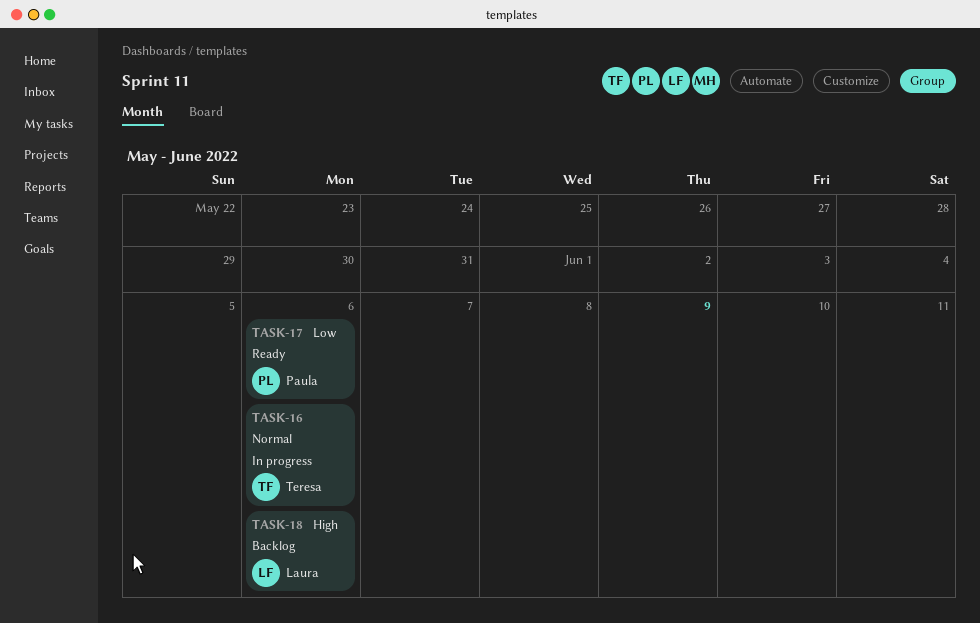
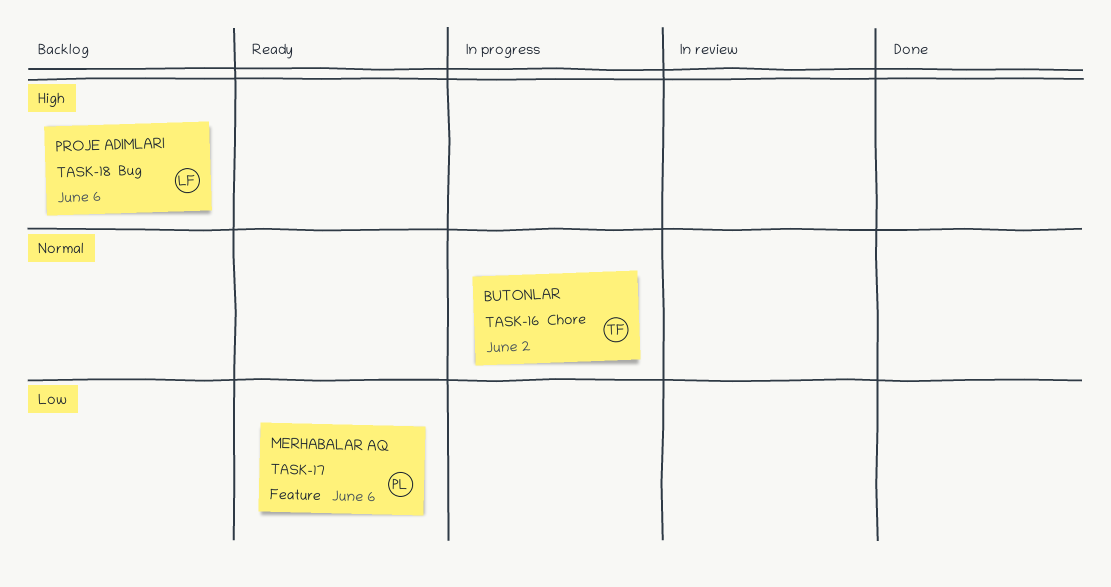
TASK-16, due: Jun 6 -> Jun 2

